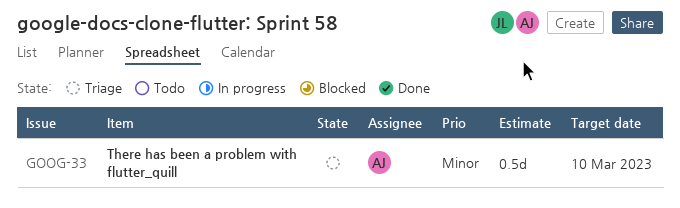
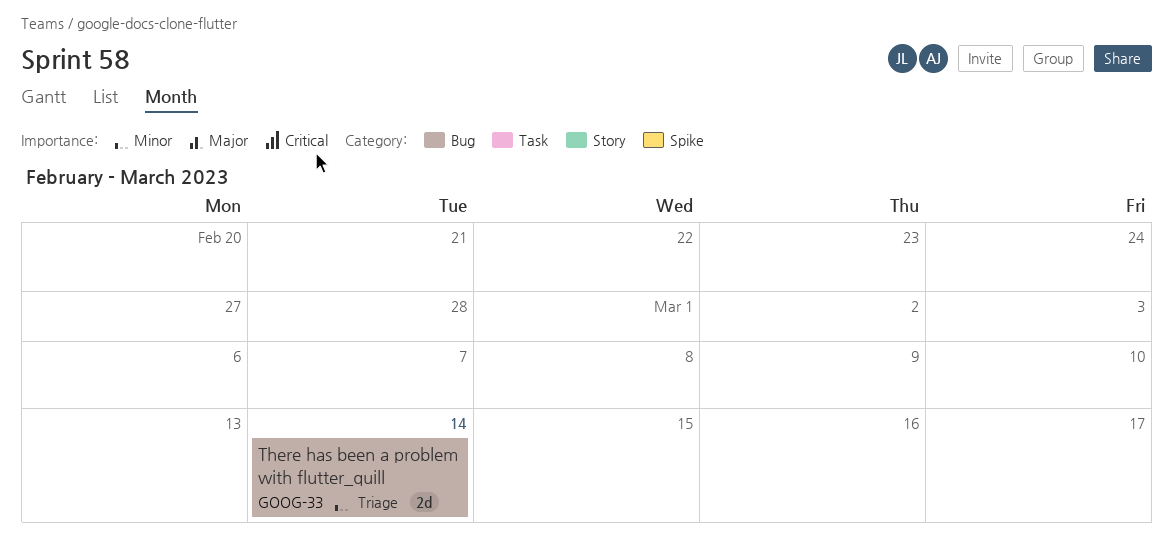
GOOG-33, estimate: 0.5d -> 2d
GOOG-33, due: Mar 10 -> Mar 14

